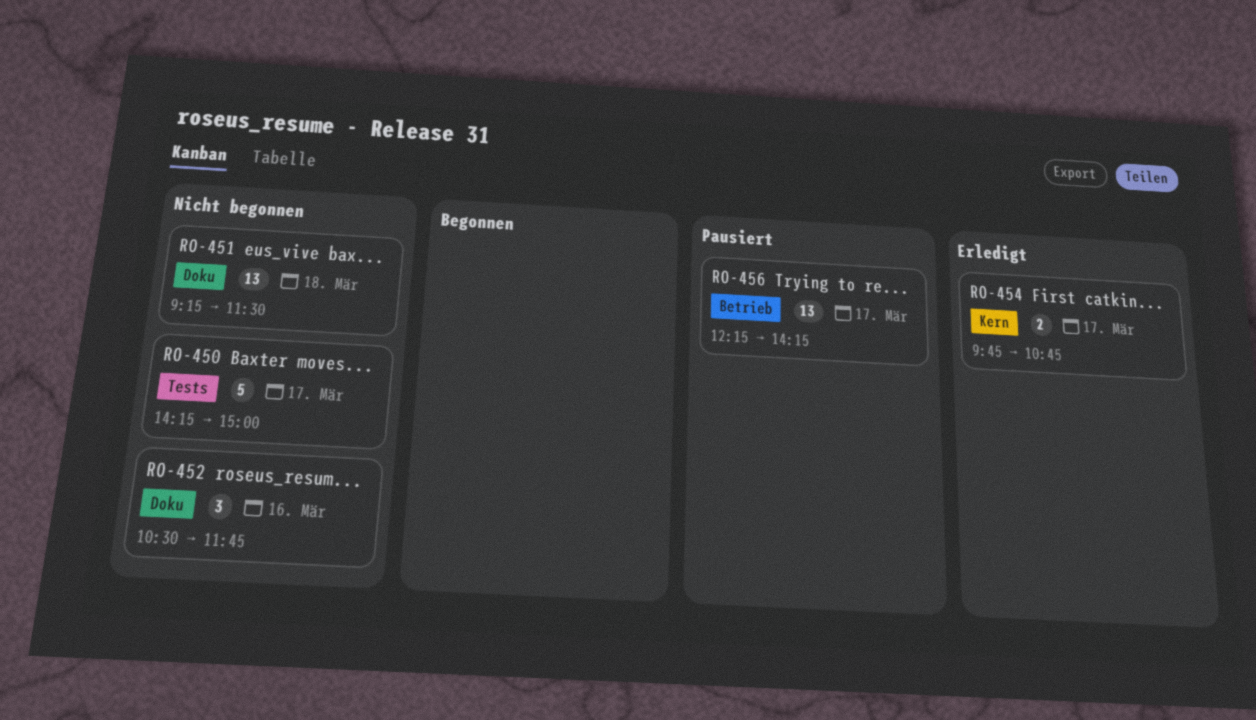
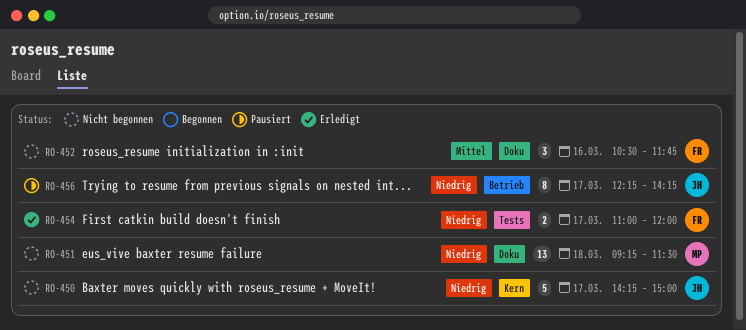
RO-450, label: Tests -> Kern
RO-454, label: Kern -> Tests
RO-454, begins: 09:45 -> 11:00
RO-454, ends: 10:45 -> 12:00
RO-456, estimate: 13 -> 8

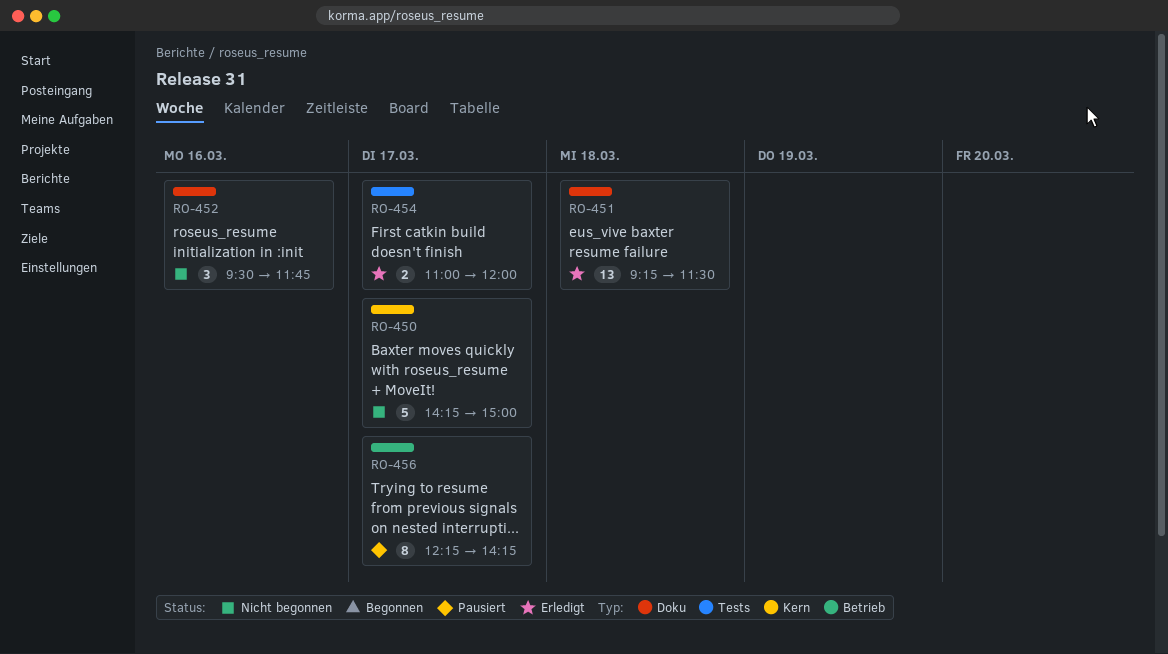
RO-451, status: Nicht begonnen -> Erledigt
RO-452, begins: 10:30 -> 09:30

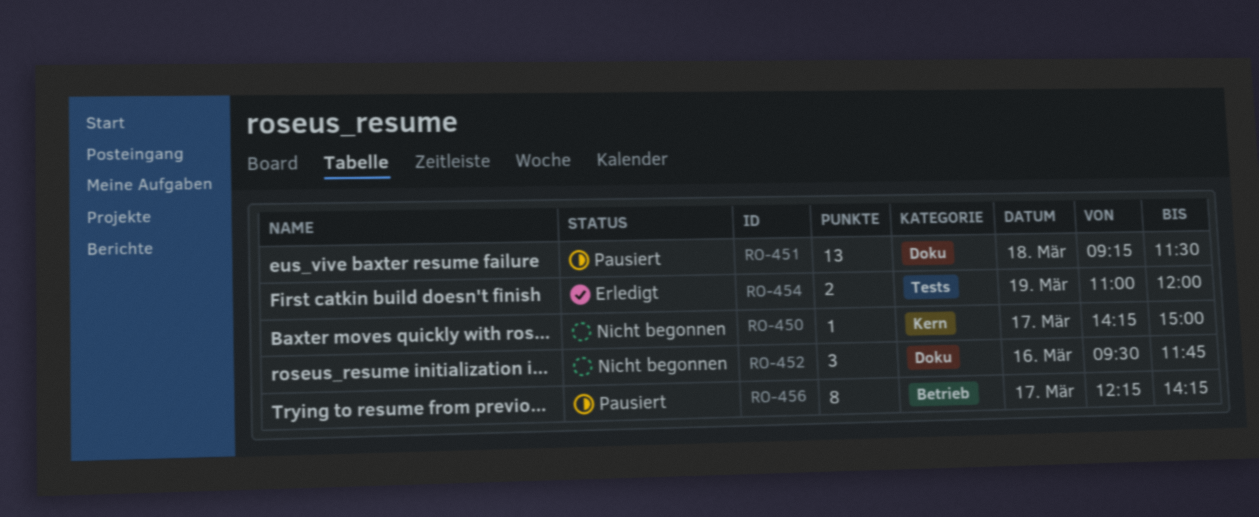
RO-450, estimate: 5 -> 1
RO-451, status: Erledigt -> Pausiert
RO-454, day: Mar 17 -> Mar 19

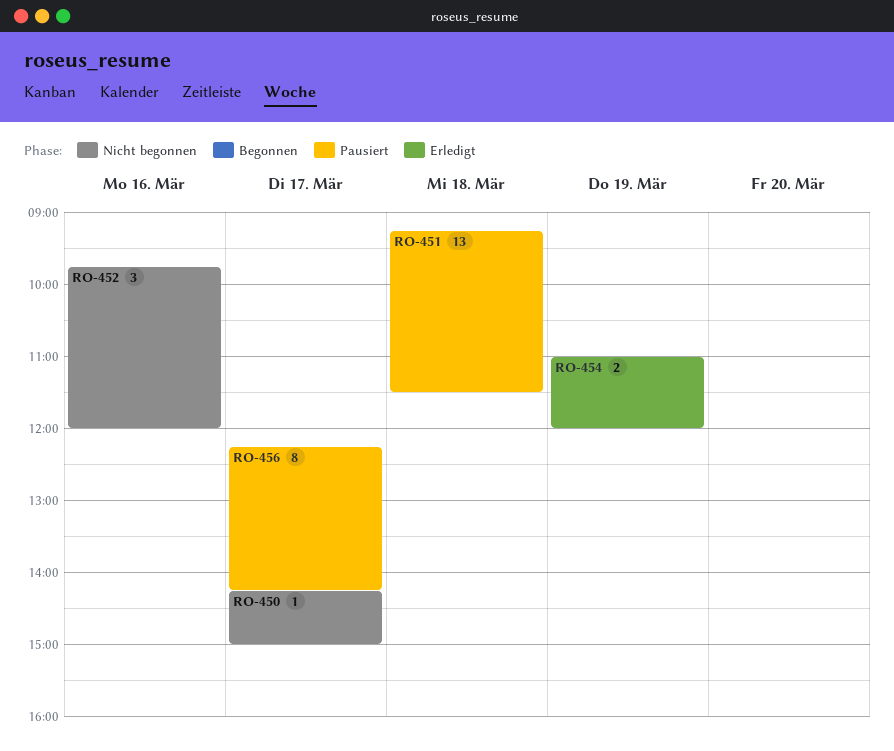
RO-452, begins: 09:30 -> 09:45
RO-452, ends: 11:45 -> 12:00

